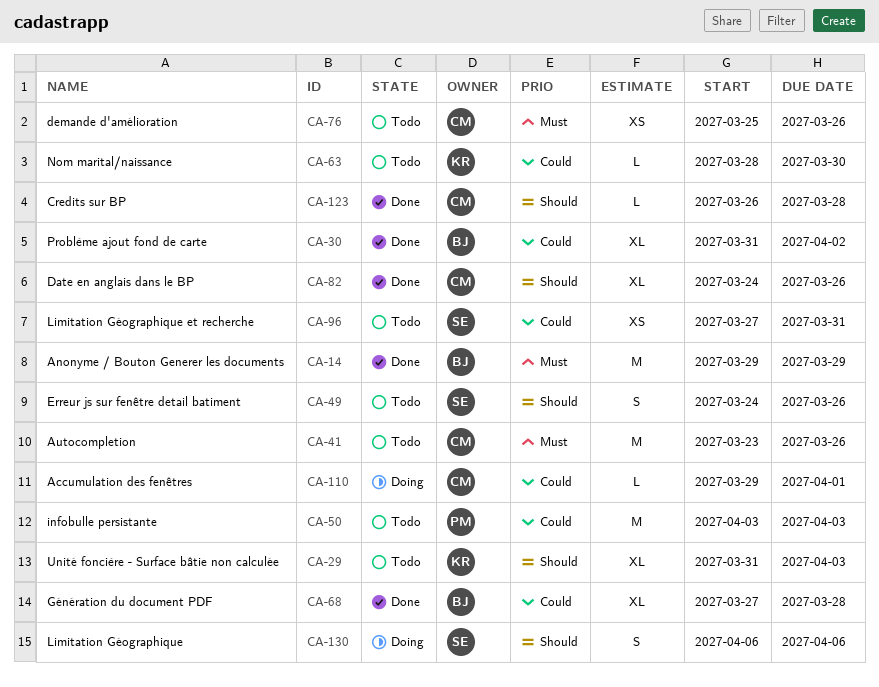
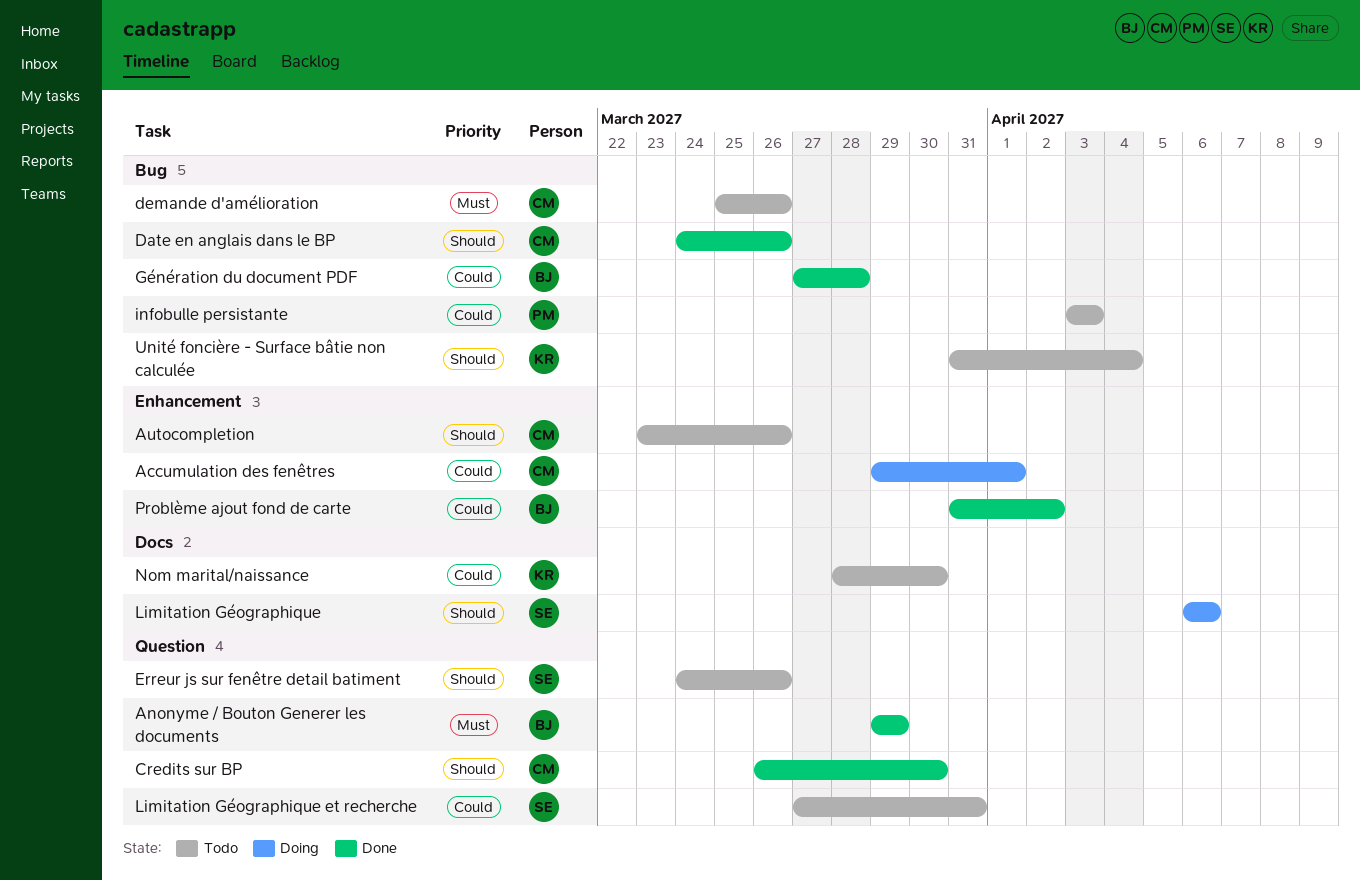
Autocompletion, priority: Must -> Should
Credits sur BP, due: Mar 28 -> Mar 30
Unité foncière - Surface bâtie non calculée, due: Apr 3 -> Apr 4

